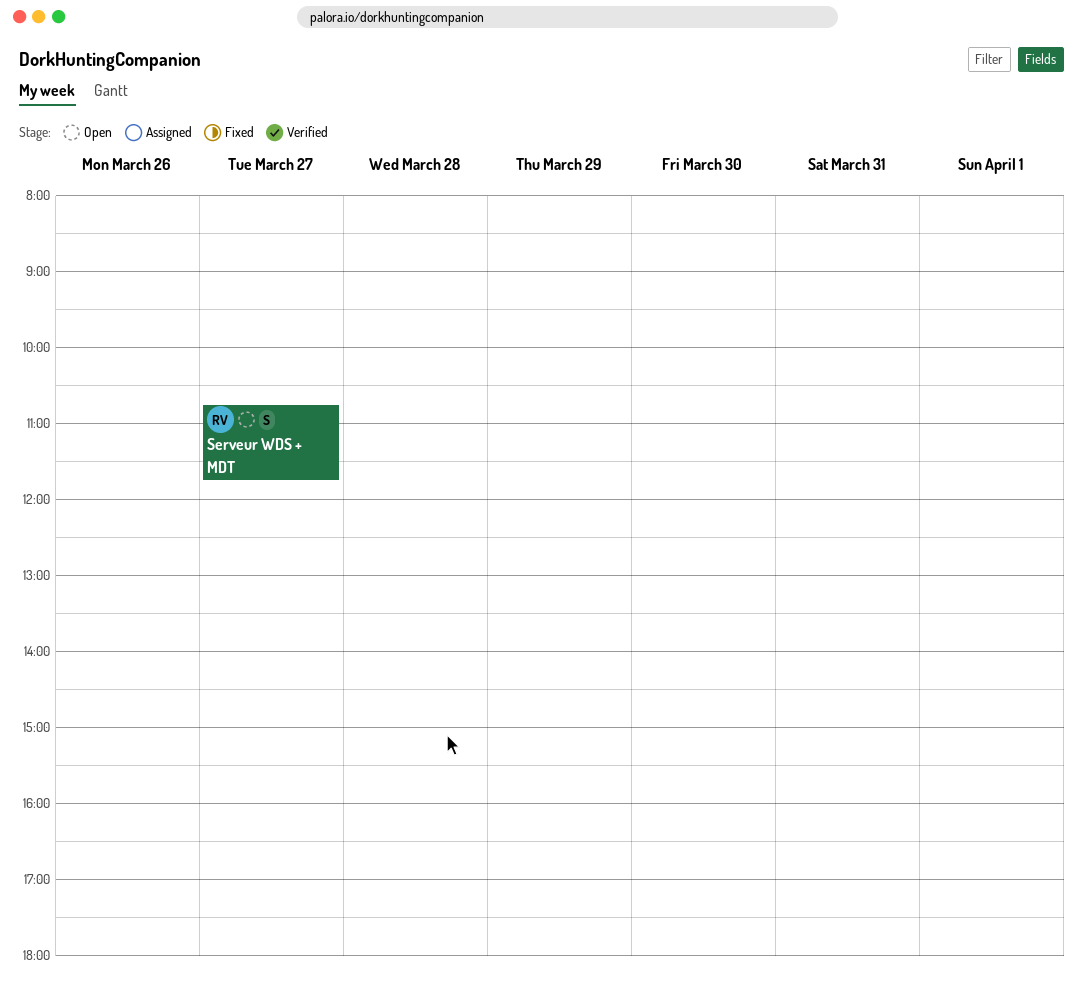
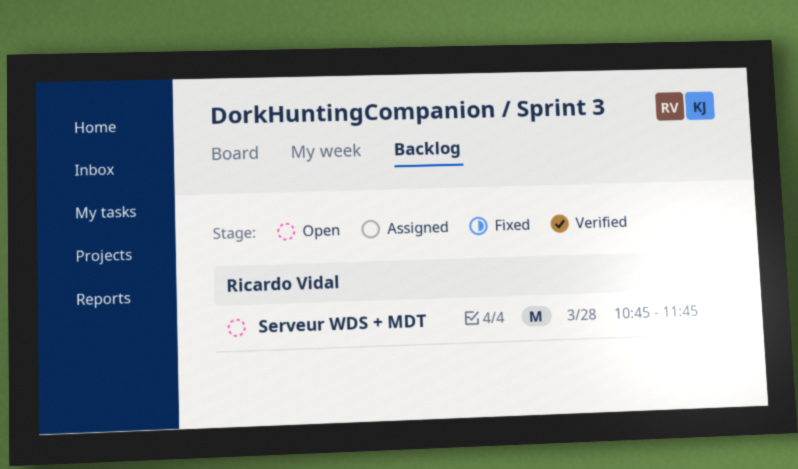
Serveur WDS + MDT, estimate: S -> M
Serveur WDS + MDT, day: Mar 27 -> Mar 28

